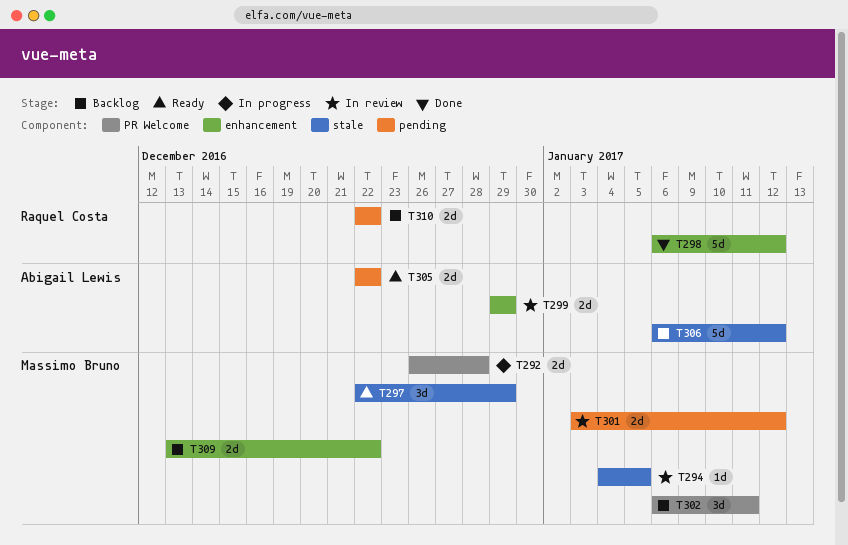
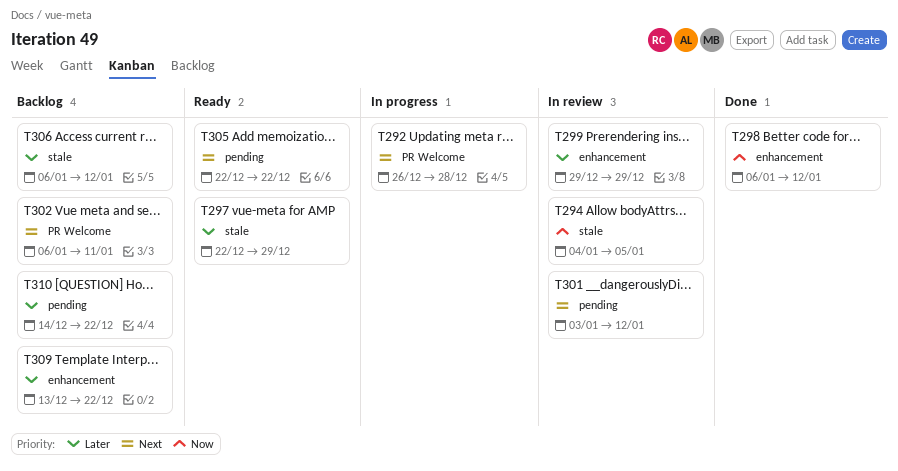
T310, start: Dec 22 -> Dec 14

